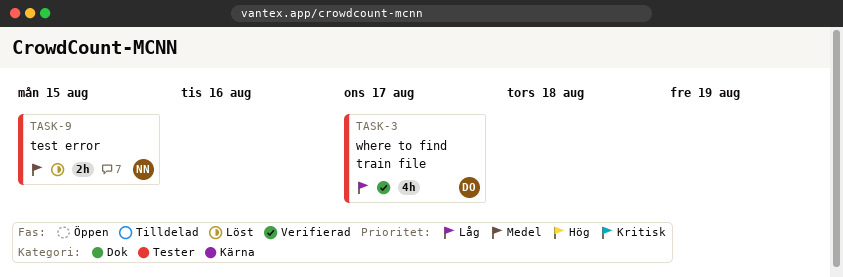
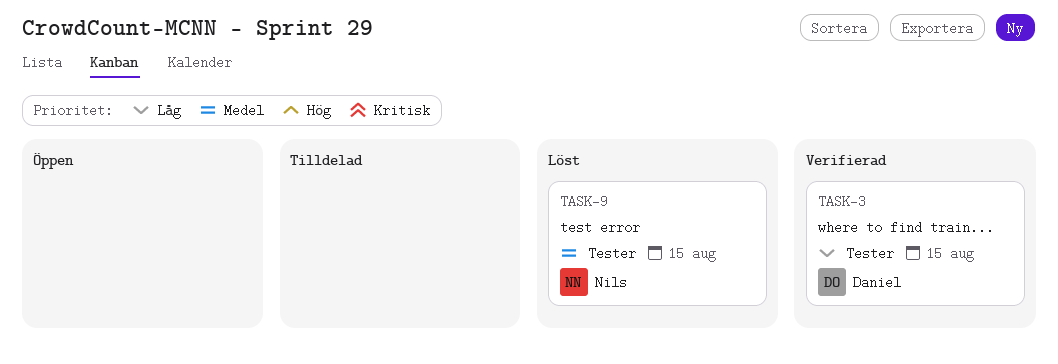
TASK-3, due: Aug 17 -> Aug 15

